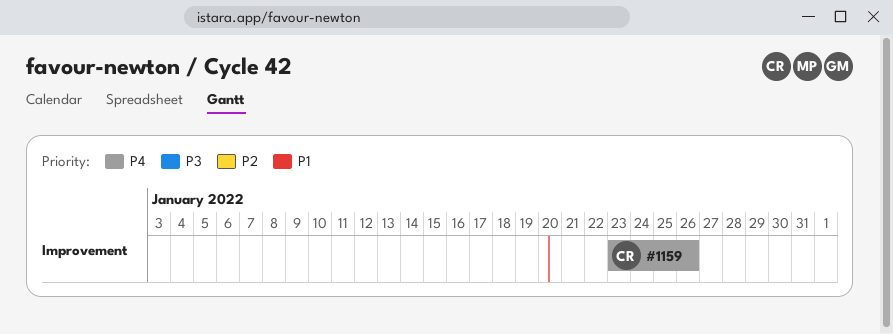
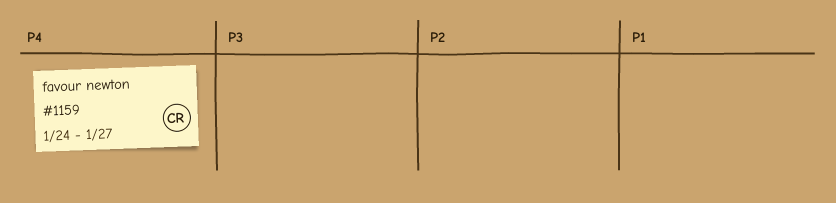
#1159, start: Jan 23 -> Jan 24
#1159, due: Jan 26 -> Jan 27

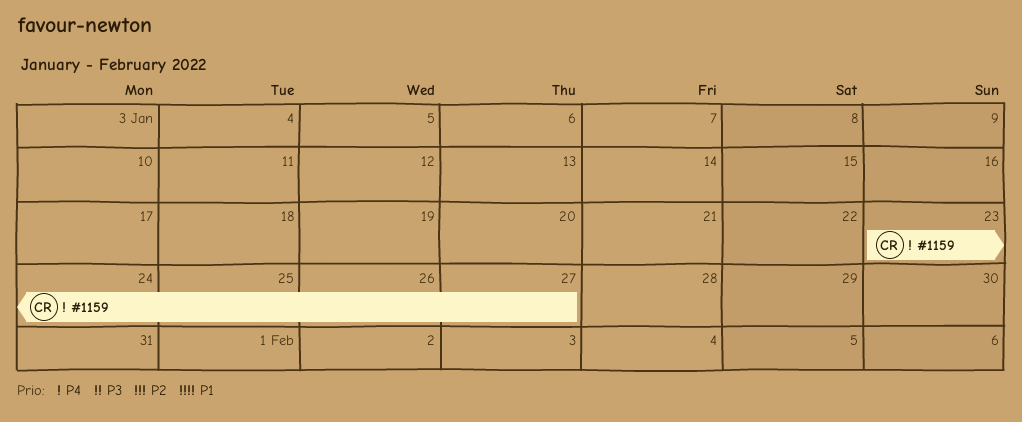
#1159, start: Jan 24 -> Jan 23

